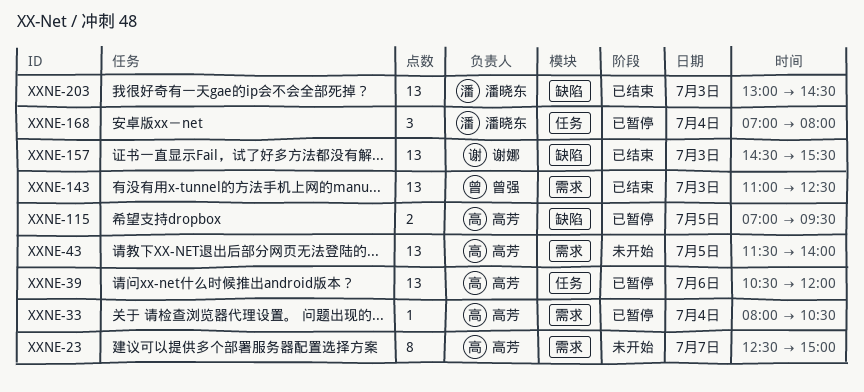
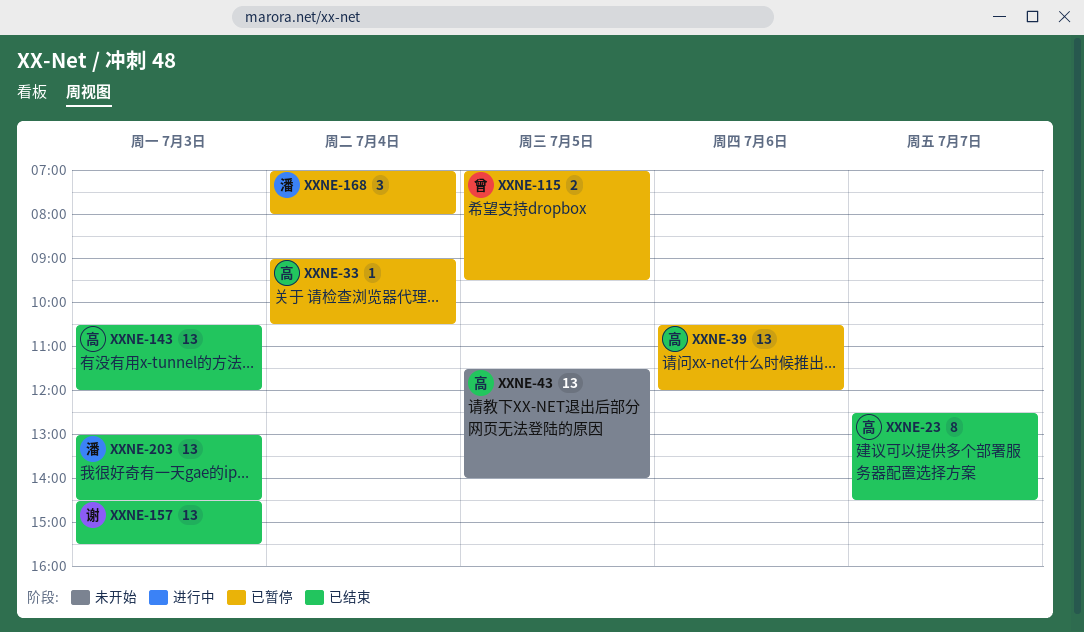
XXNE-23, status: 未开始 -> 已结束
XXNE-23, ends: 15:00 -> 14:30
XXNE-33, begins: 08:00 -> 09:00
XXNE-115, owner: 高芳 -> 曾强
XXNE-143, owner: 曾强 -> 高芳
XXNE-143, begins: 11:00 -> 10:30
XXNE-143, ends: 12:30 -> 12:00

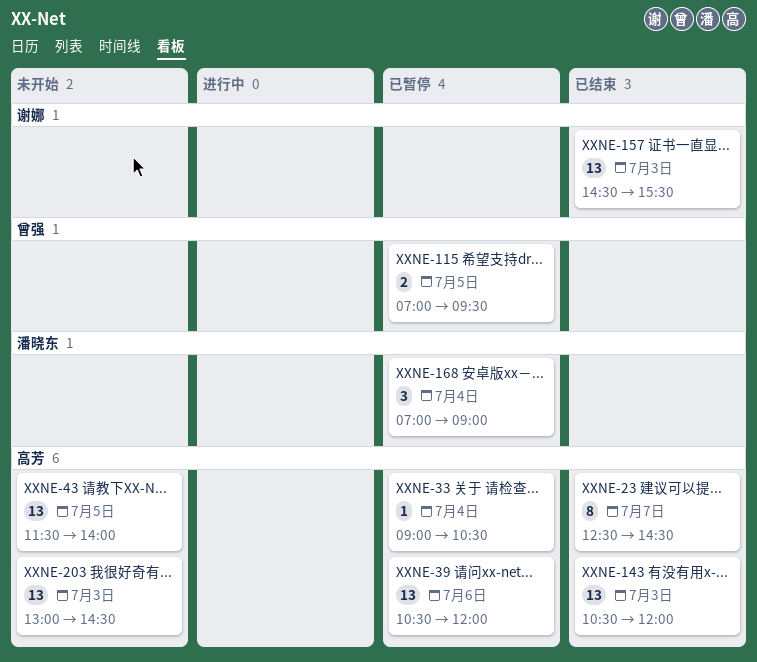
XXNE-168, ends: 08:00 -> 09:00
XXNE-203, status: 已结束 -> 未开始
XXNE-203, owner: 潘晓东 -> 高芳

